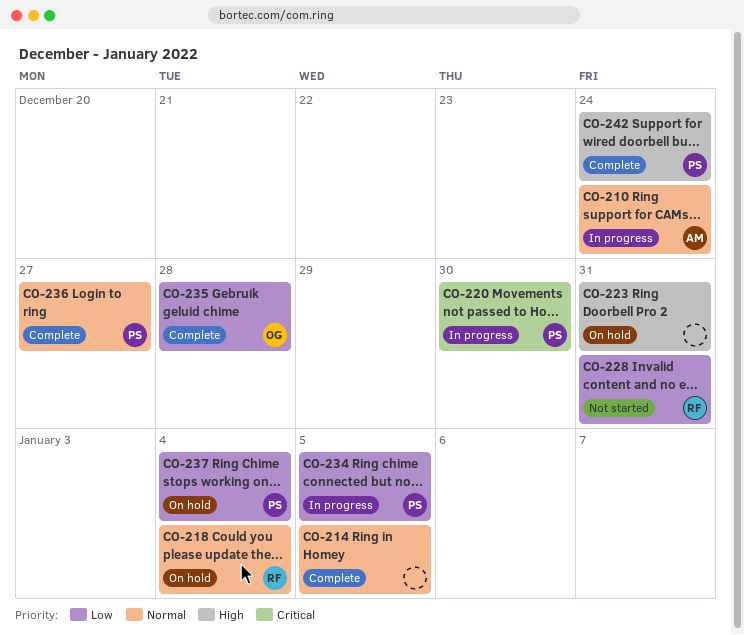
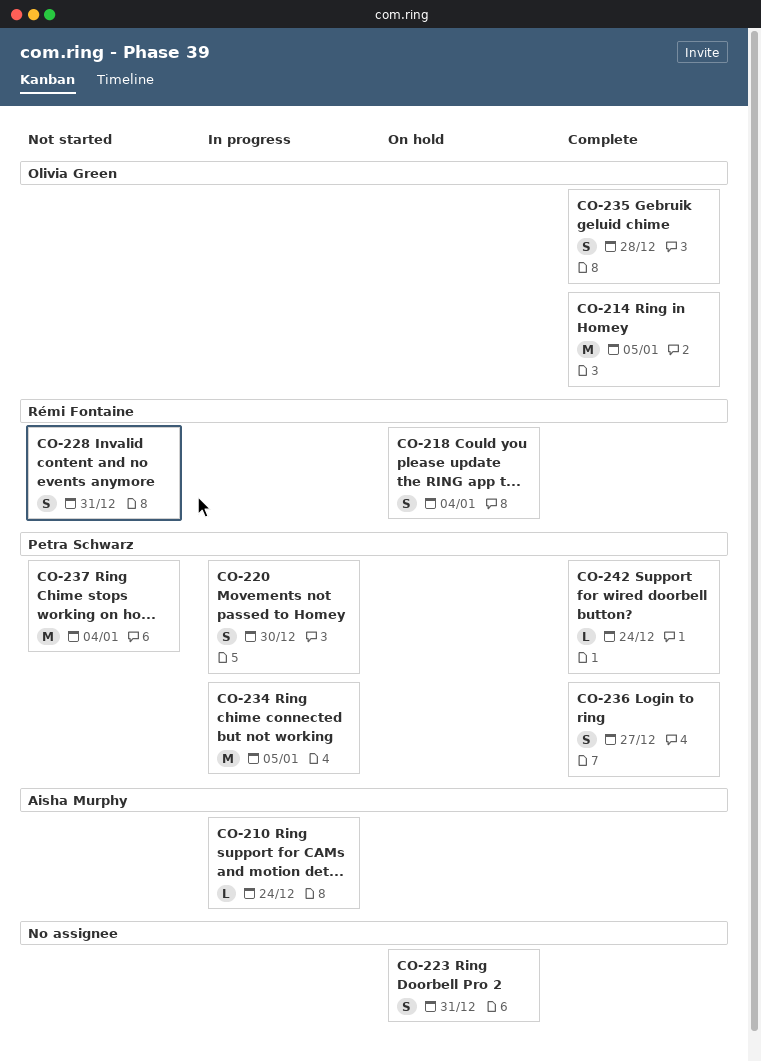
CO-214, owner: none -> Olivia Green
CO-237, status: On hold -> Not started

